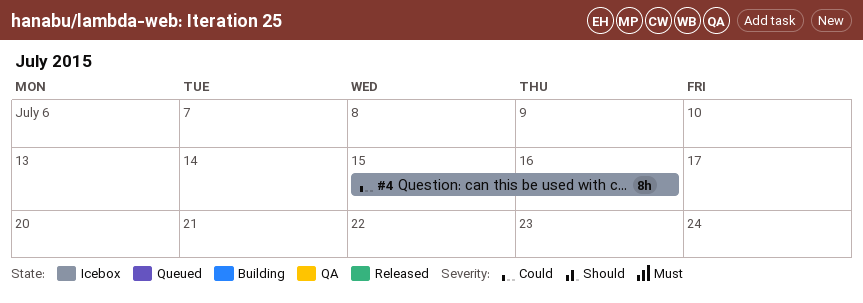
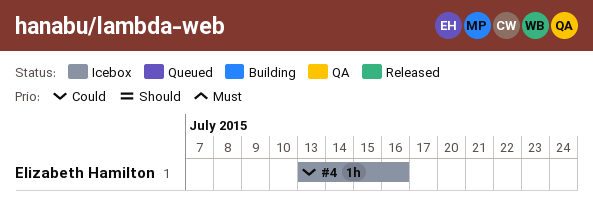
#4, estimate: 8h -> 1h
#4, start: Jul 15 -> Jul 13

